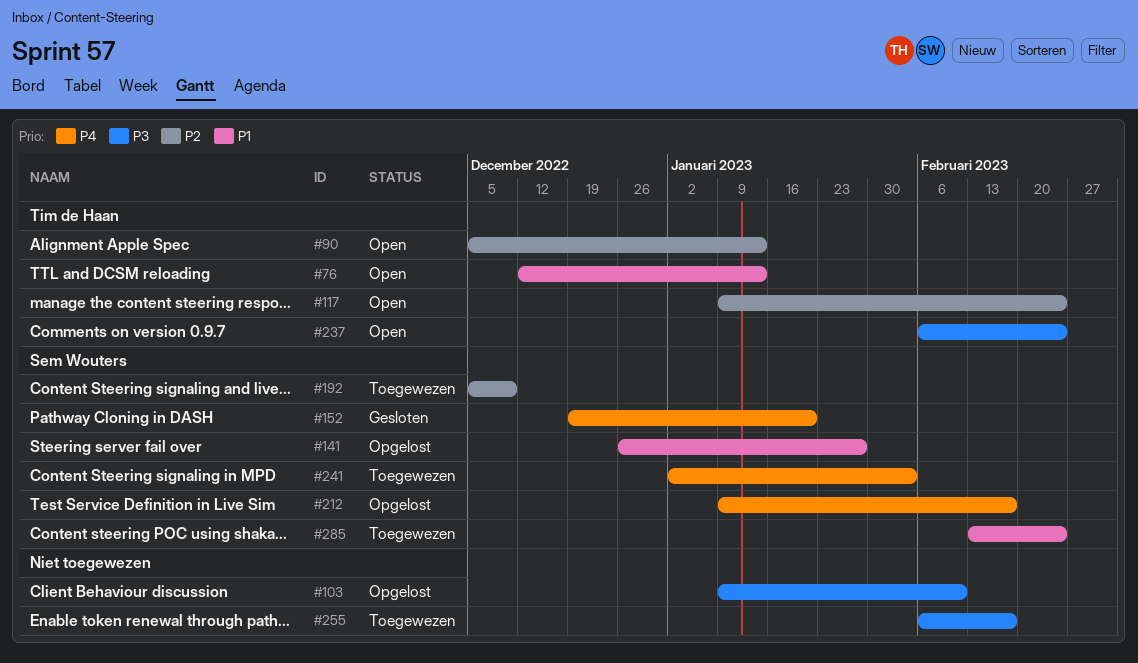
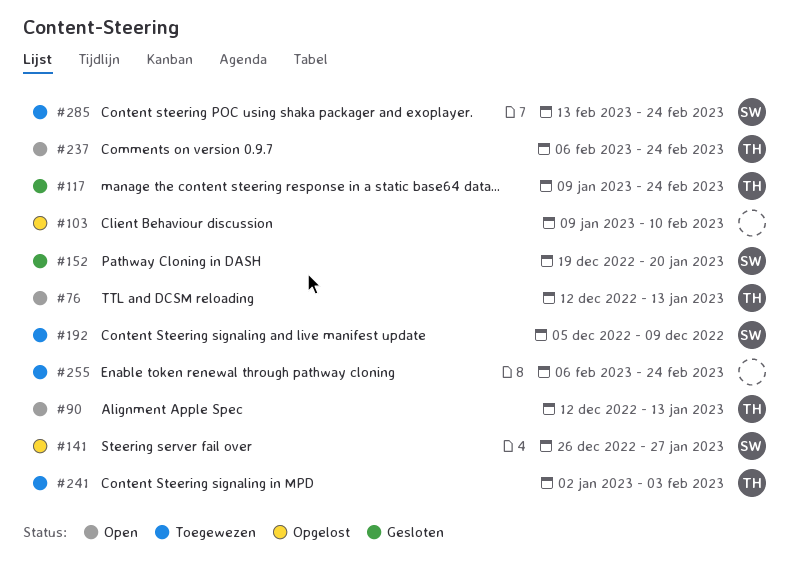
#90, start: Dec 5 -> Dec 12
#117, status: Open -> Gesloten
#212: present -> none
#241, owner: Sem Wouters -> Tim de Haan
#255, due: Feb 17 -> Feb 24

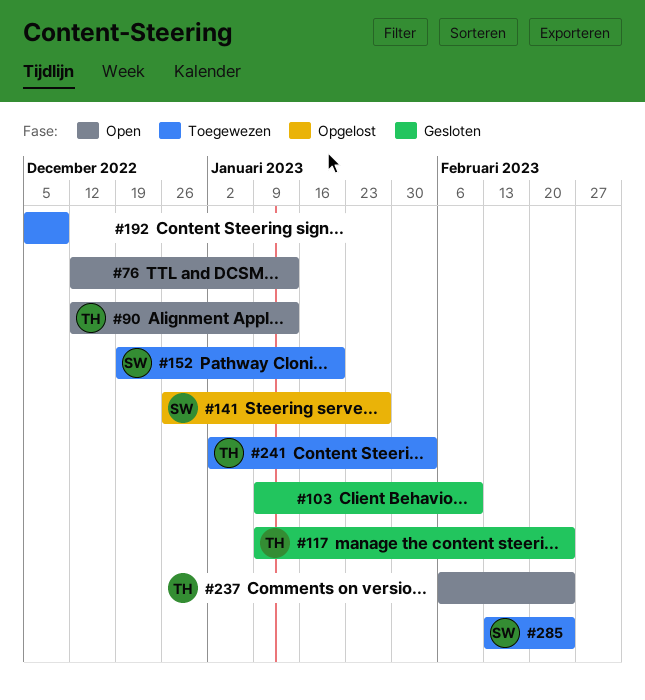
#76, owner: TH -> none
#103, status: Opgelost -> Gesloten
#152, status: Gesloten -> Toegewezen
#192, owner: SW -> none
#255: present -> none

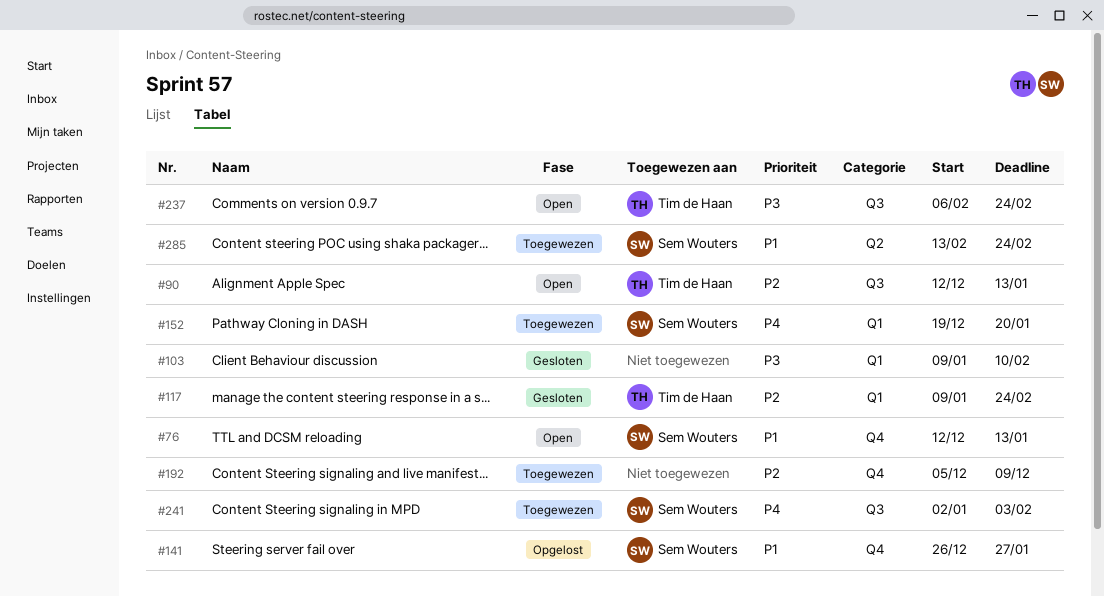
#76, owner: none -> Sem Wouters
#241, owner: Tim de Haan -> Sem Wouters

